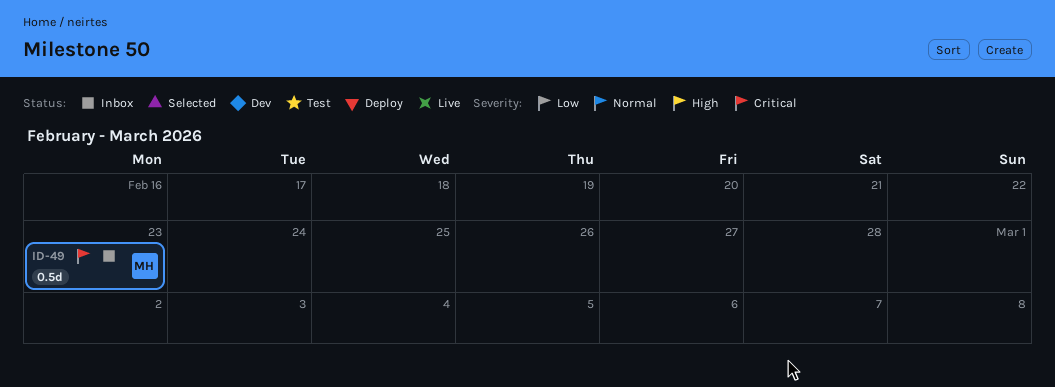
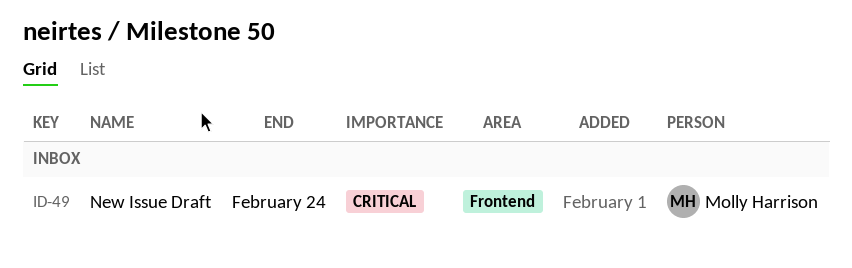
ID-49, due: Feb 23 -> Feb 24

